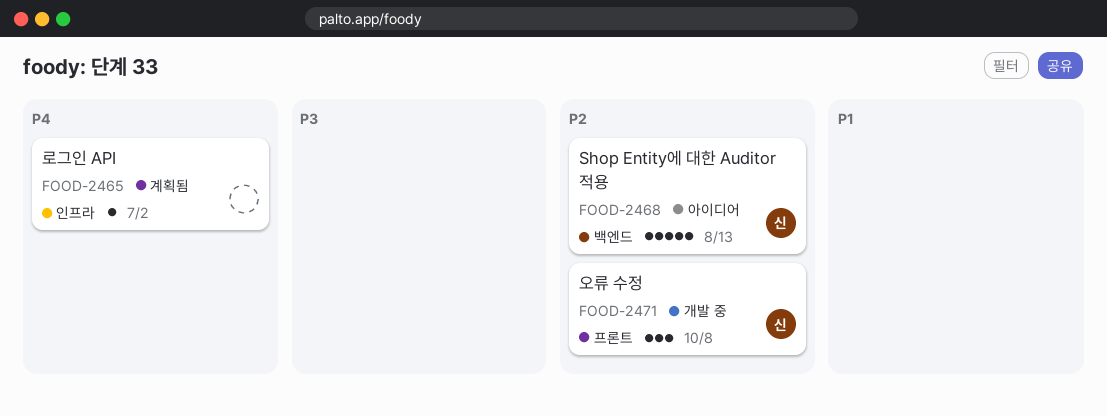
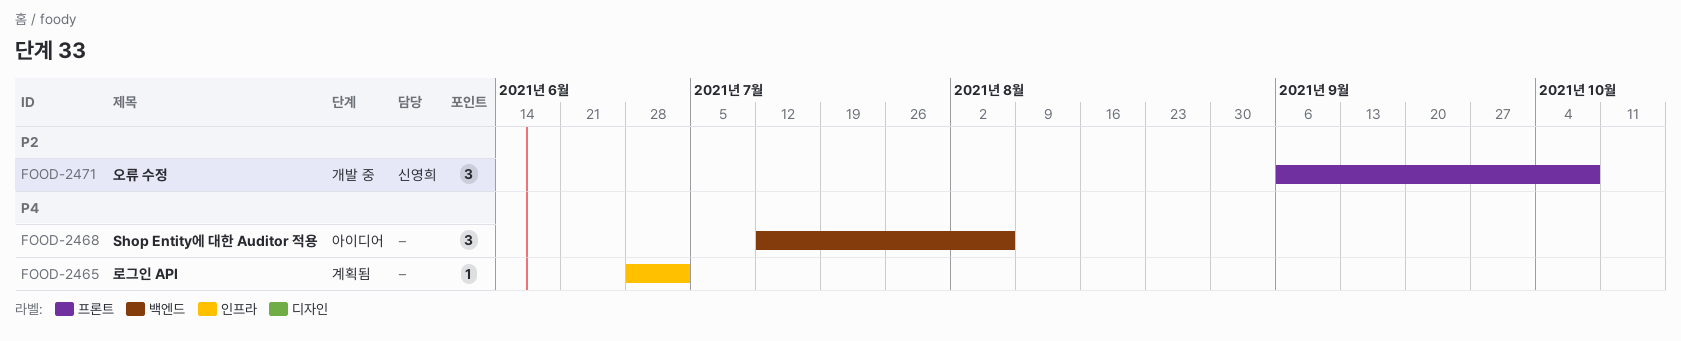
FOOD-2468, owner: 신영희 -> none
FOOD-2468, priority: P2 -> P4
FOOD-2468, estimate: 5 -> 3
FOOD-2468, due: Aug 13 -> Aug 6

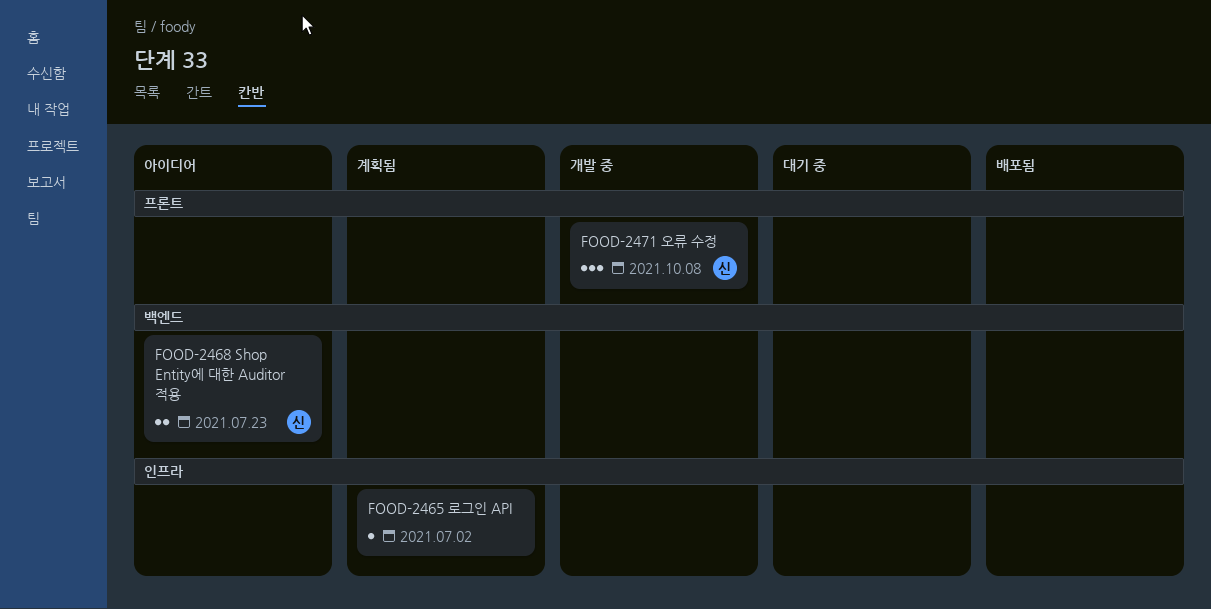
FOOD-2468, owner: none -> 신영희
FOOD-2468, estimate: 3 -> 2
FOOD-2468, due: Aug 6 -> Jul 23

